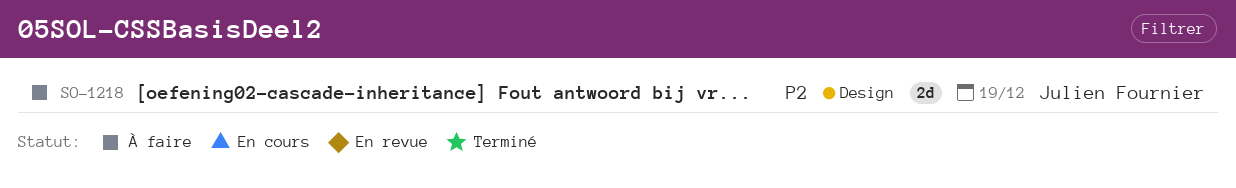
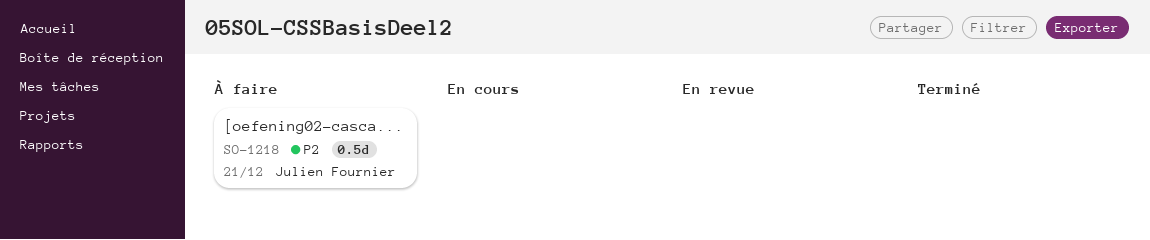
SO-1218, estimate: 2d -> 0.5d
SO-1218, due: Dec 19 -> Dec 21

